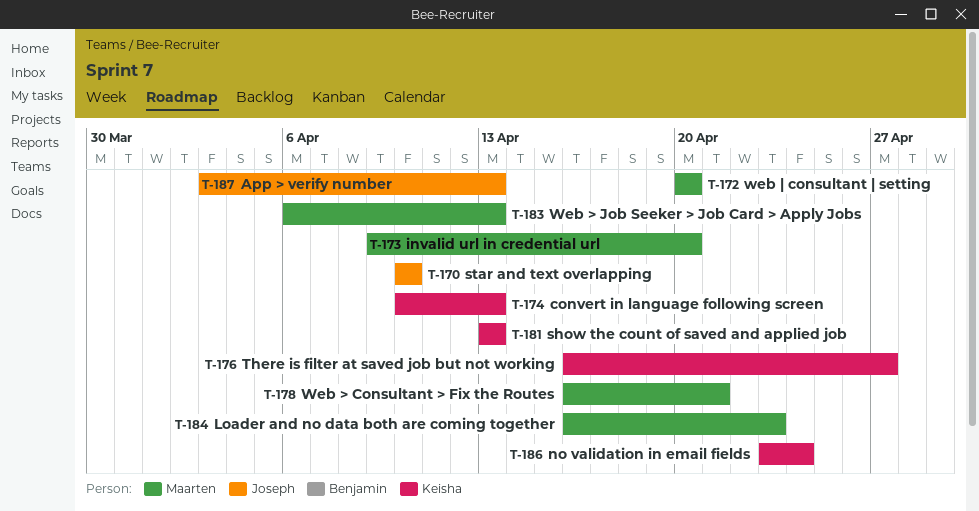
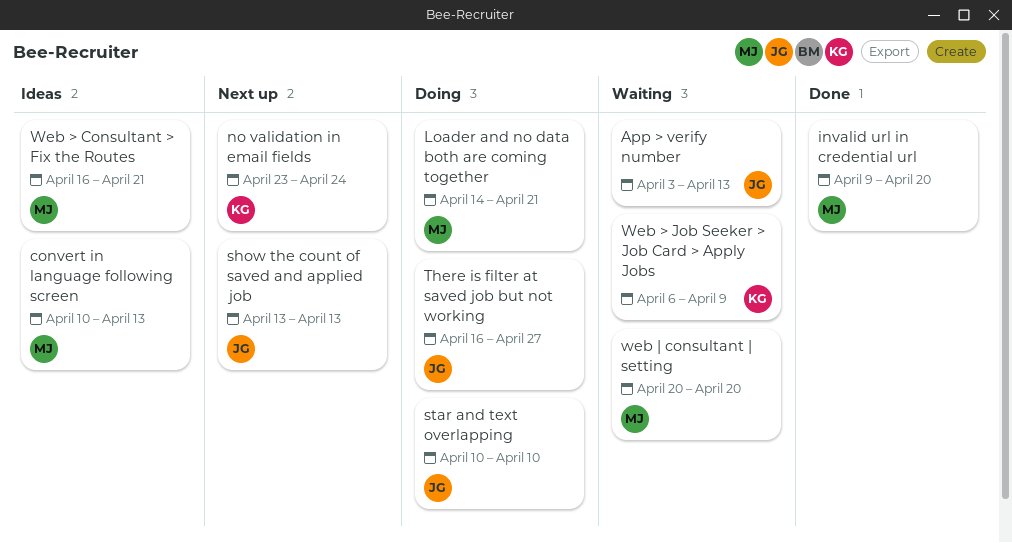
convert in language following screen, owner: Keisha -> Maarten
Loader and no data both are coming together, start: Apr 16 -> Apr 14
Loader and no data both are coming together, due: Apr 23 -> Apr 21
show the count of saved and applied job, owner: Keisha -> Joseph
There is filter at saved job but not working, owner: Keisha -> Joseph
Web > Job Seeker > Job Card > Apply Jobs, owner: Maarten -> Keisha
Web > Job Seeker > Job Card > Apply Jobs, due: Apr 13 -> Apr 9

